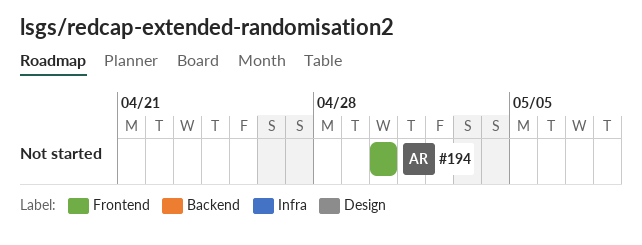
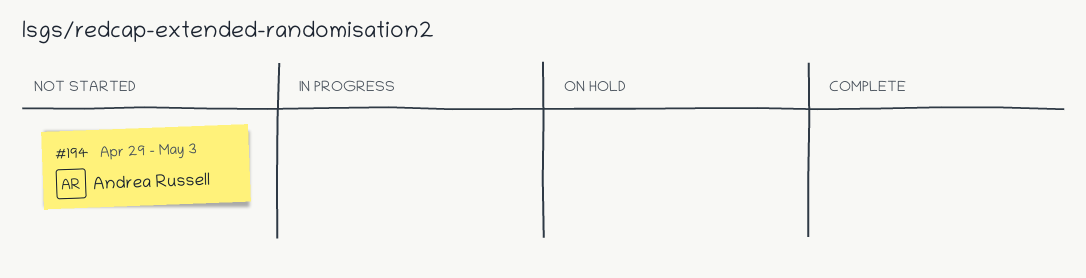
#194, start: Apr 30 -> Apr 29
#194, due: Apr 30 -> May 3

